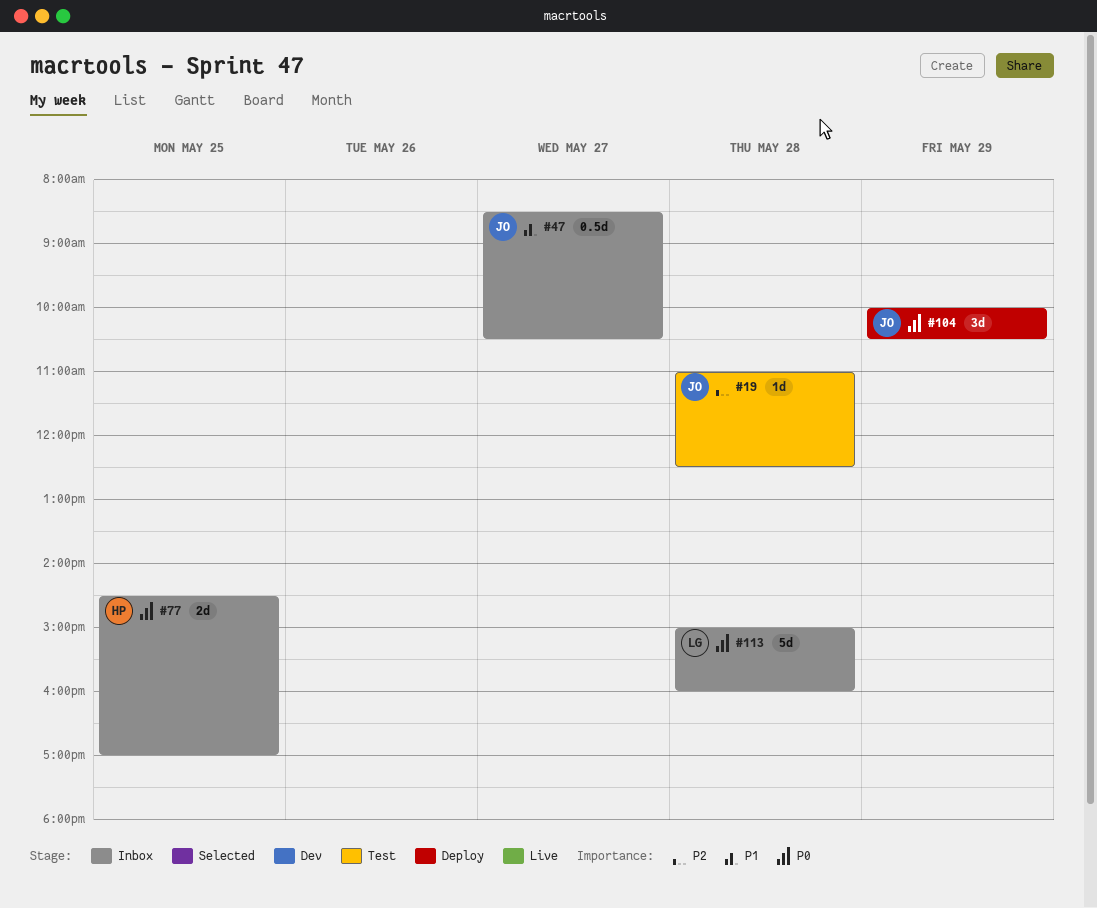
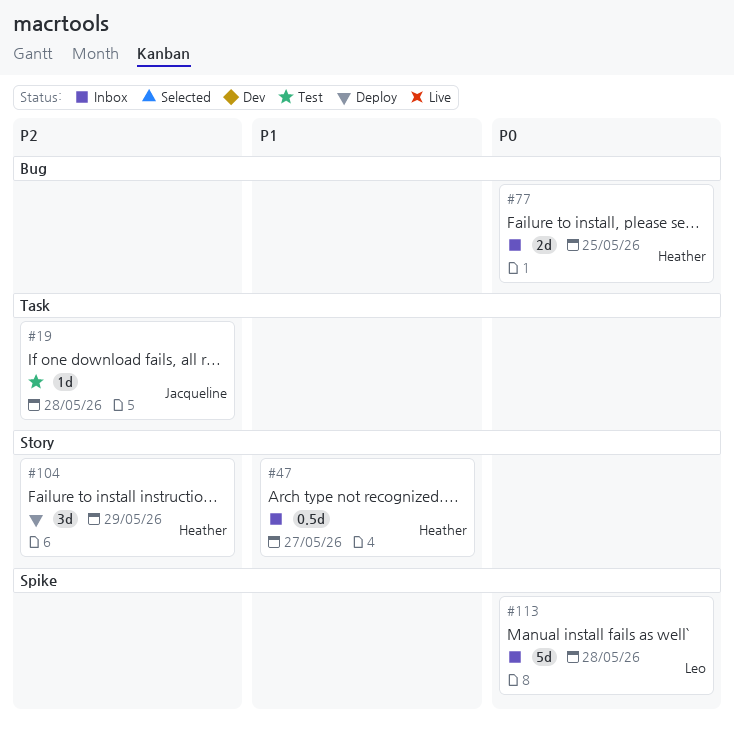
#47, owner: Jacqueline -> Heather
#104, owner: Jacqueline -> Heather
#104, priority: P0 -> P2

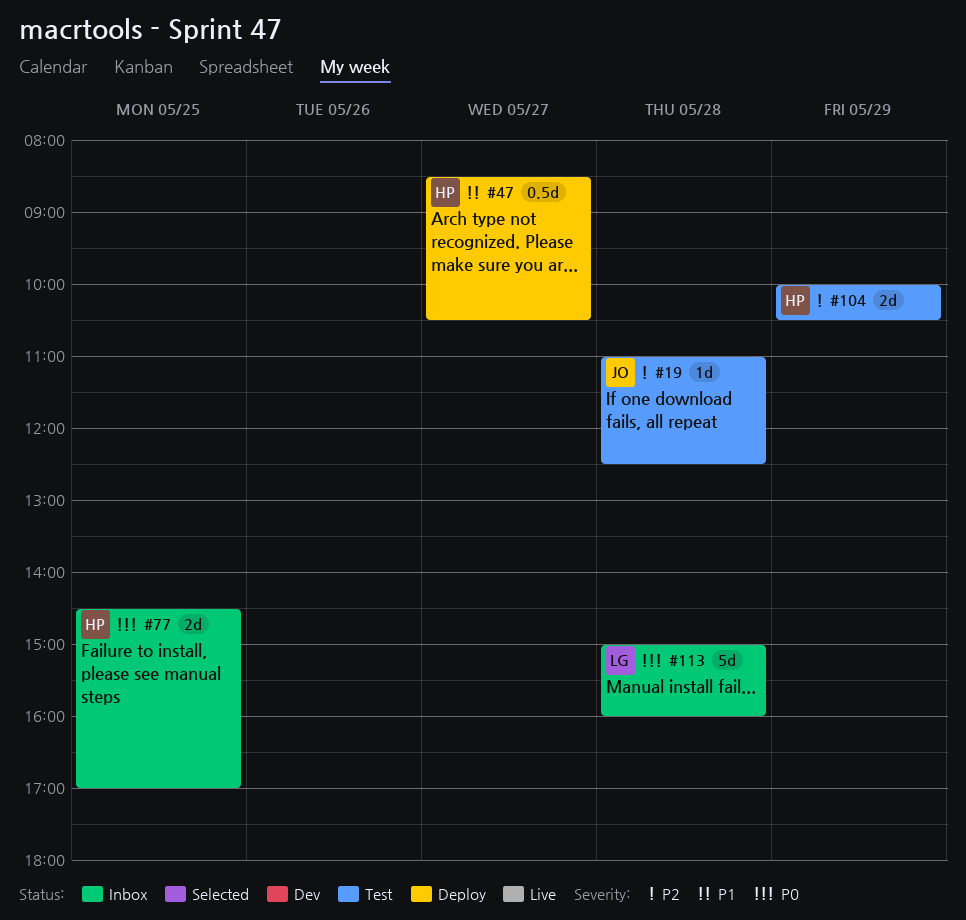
#47, status: Inbox -> Deploy
#104, status: Deploy -> Test
#104, estimate: 3d -> 2d

